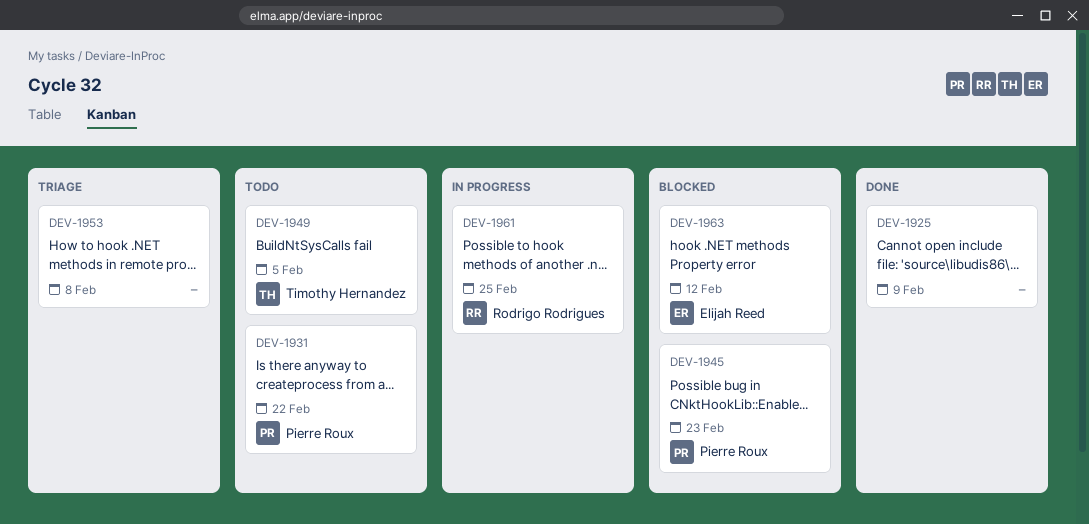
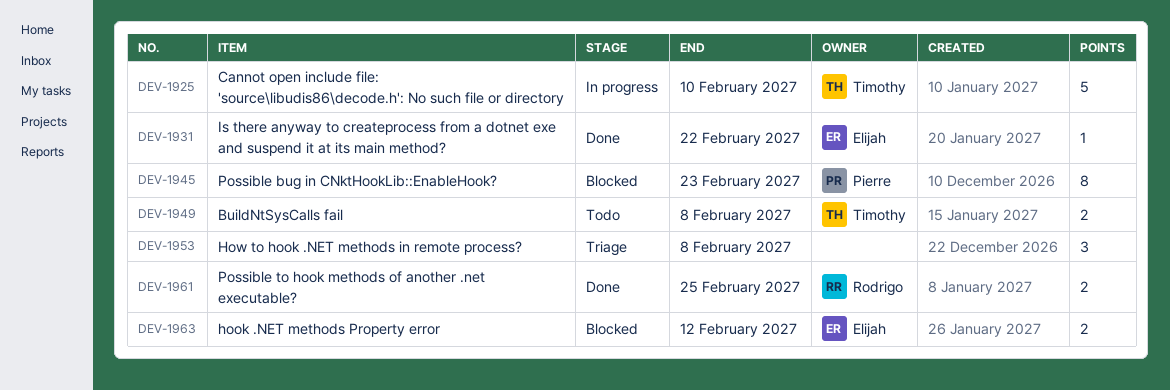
DEV-1925, status: Done -> In progress
DEV-1925, owner: none -> Timothy Hernandez
DEV-1925, due: Feb 9 -> Feb 10
DEV-1931, status: Todo -> Done
DEV-1931, owner: Pierre Roux -> Elijah Reed
DEV-1949, due: Feb 5 -> Feb 8
DEV-1961, status: In progress -> Done

